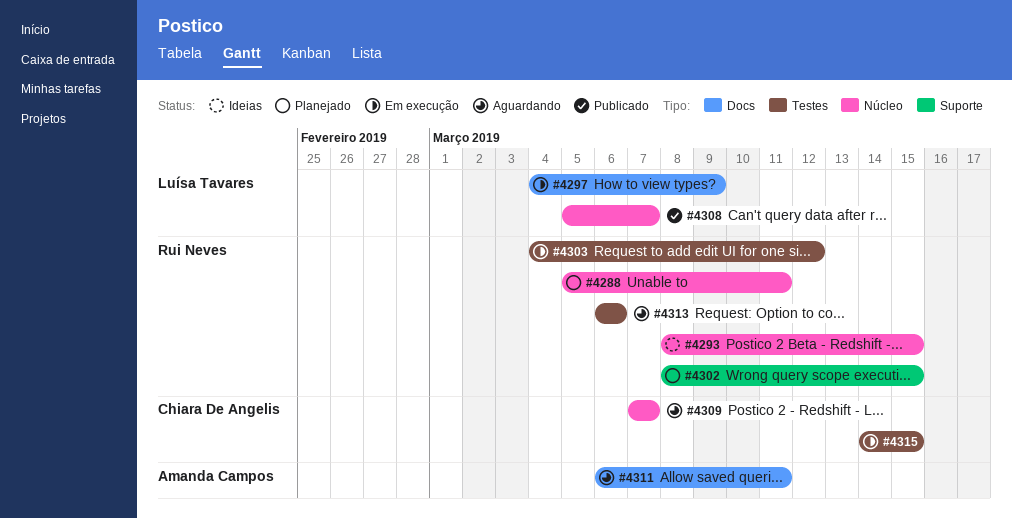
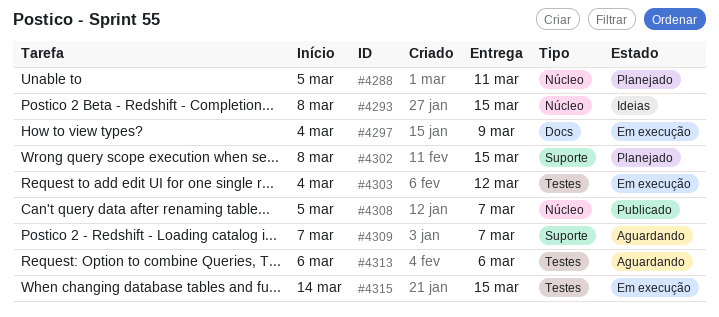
#4309, label: Núcleo -> Suporte
#4311: present -> none

